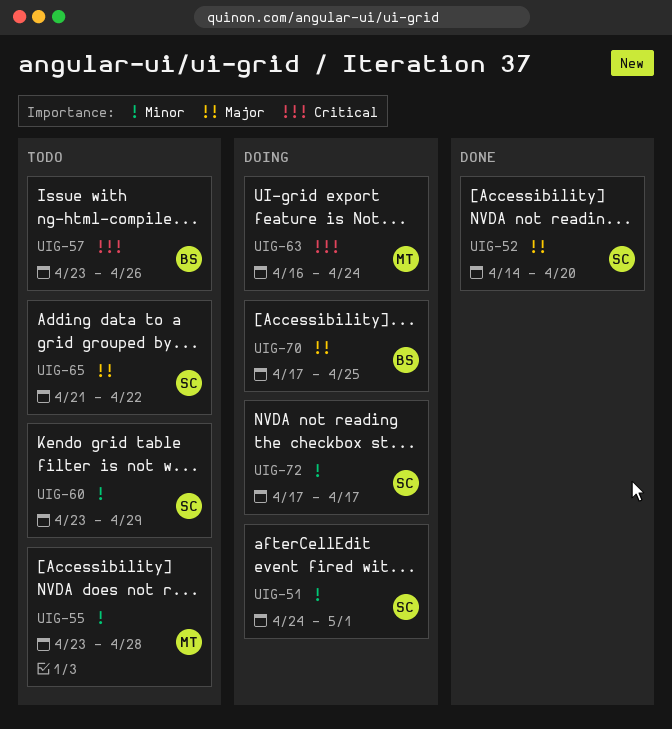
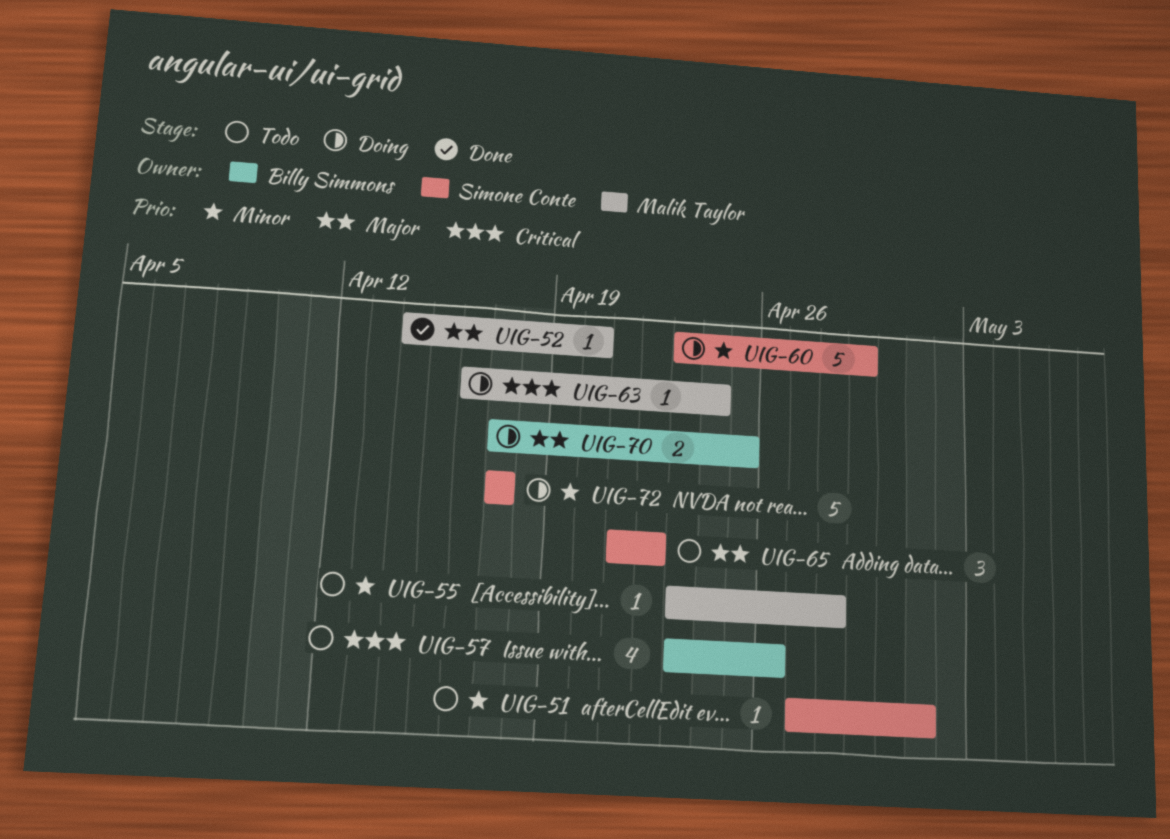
UIG-51, status: Doing -> Todo
UIG-51, start: Apr 24 -> Apr 27
UIG-52, owner: Simone Conte -> Malik Taylor
UIG-60, status: Todo -> Doing

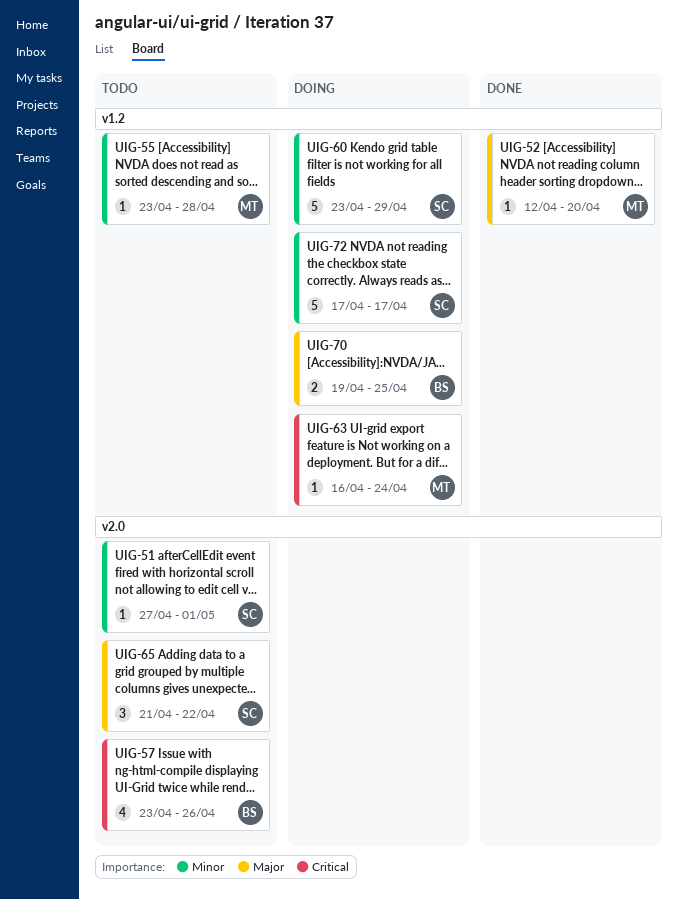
UIG-52, start: Apr 14 -> Apr 12
UIG-70, start: Apr 17 -> Apr 19

